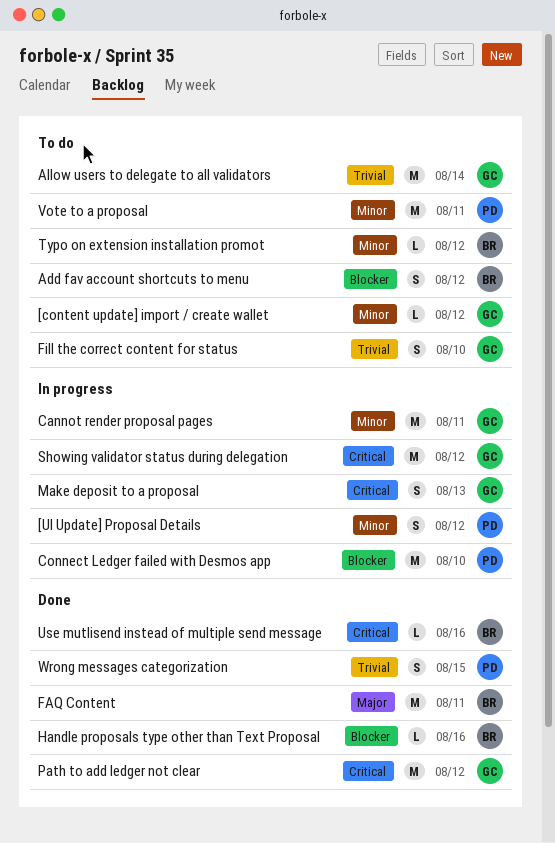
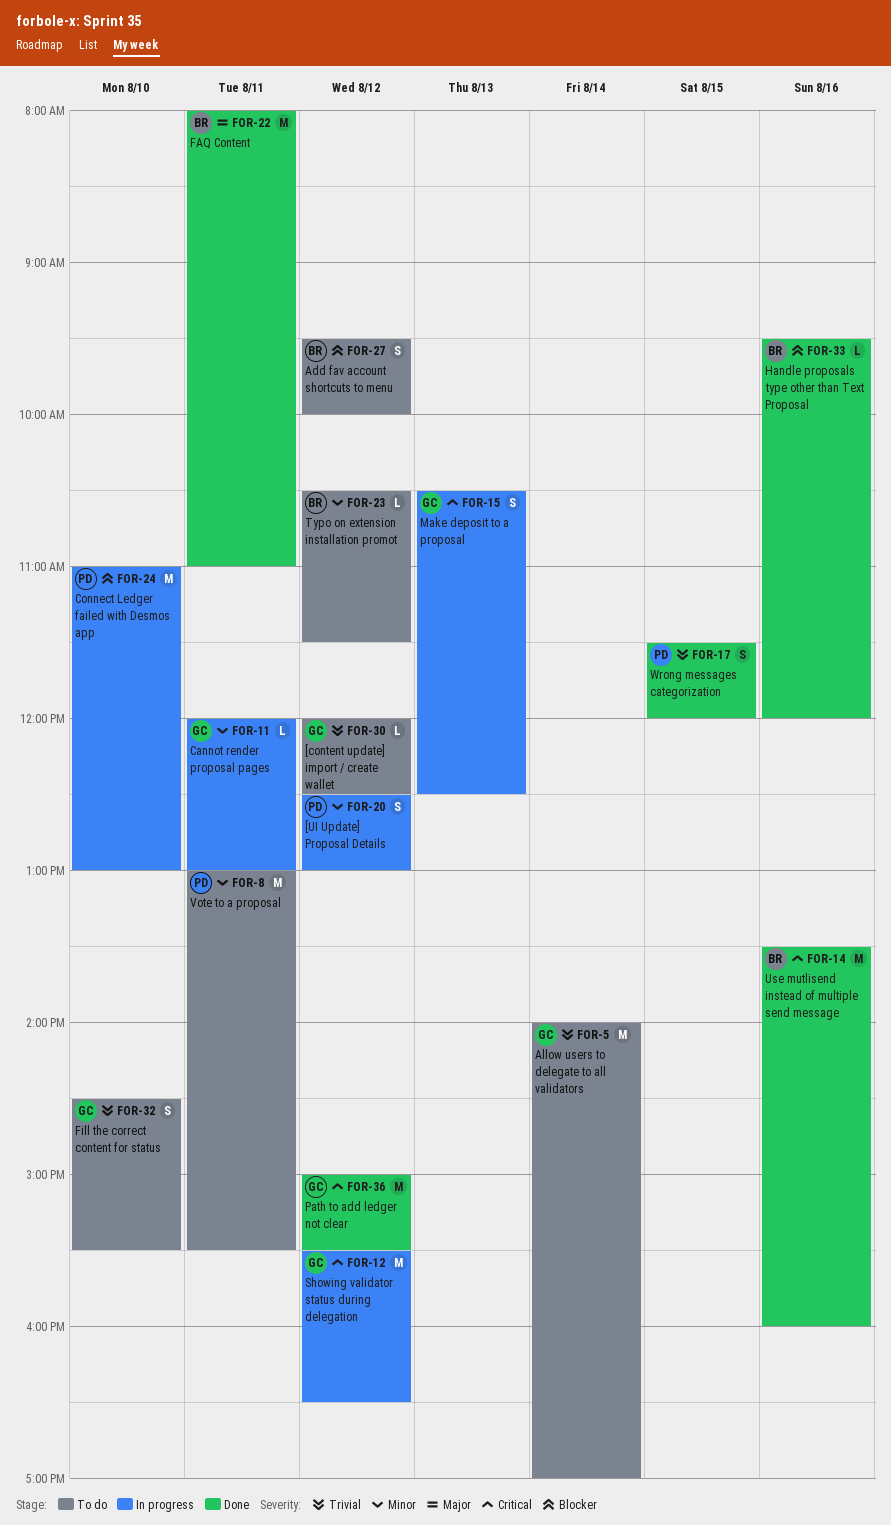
[content update] import / create wallet, priority: Minor -> Trivial
Cannot render proposal pages, estimate: M -> L
Use mutlisend instead of multiple send message, estimate: L -> M

